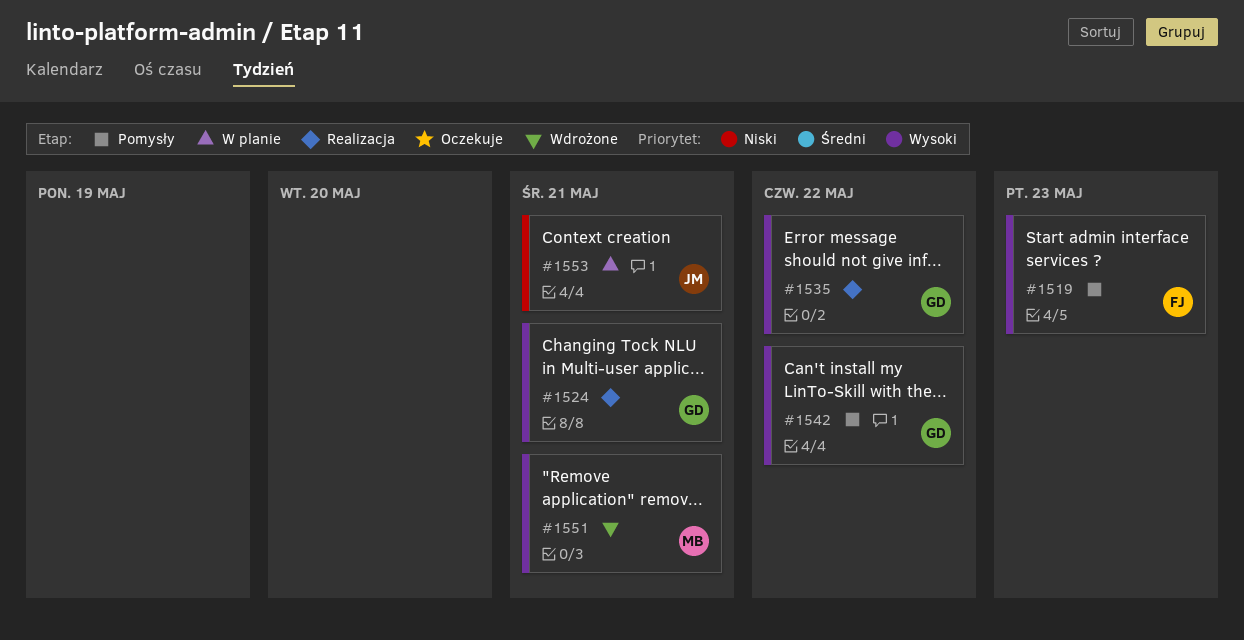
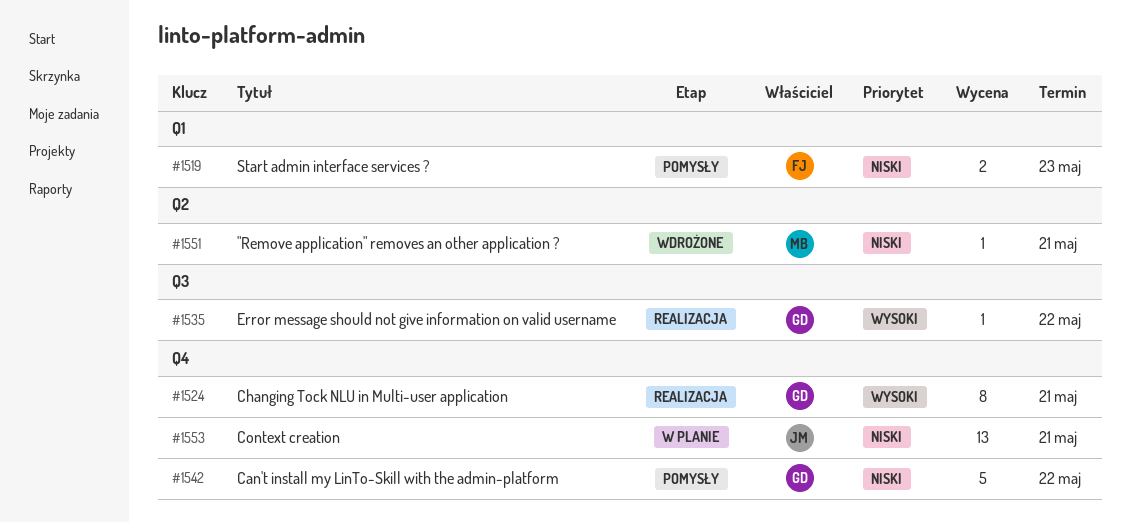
#1519, priority: Wysoki -> Niski
#1542, priority: Wysoki -> Niski
#1551, priority: Wysoki -> Niski

